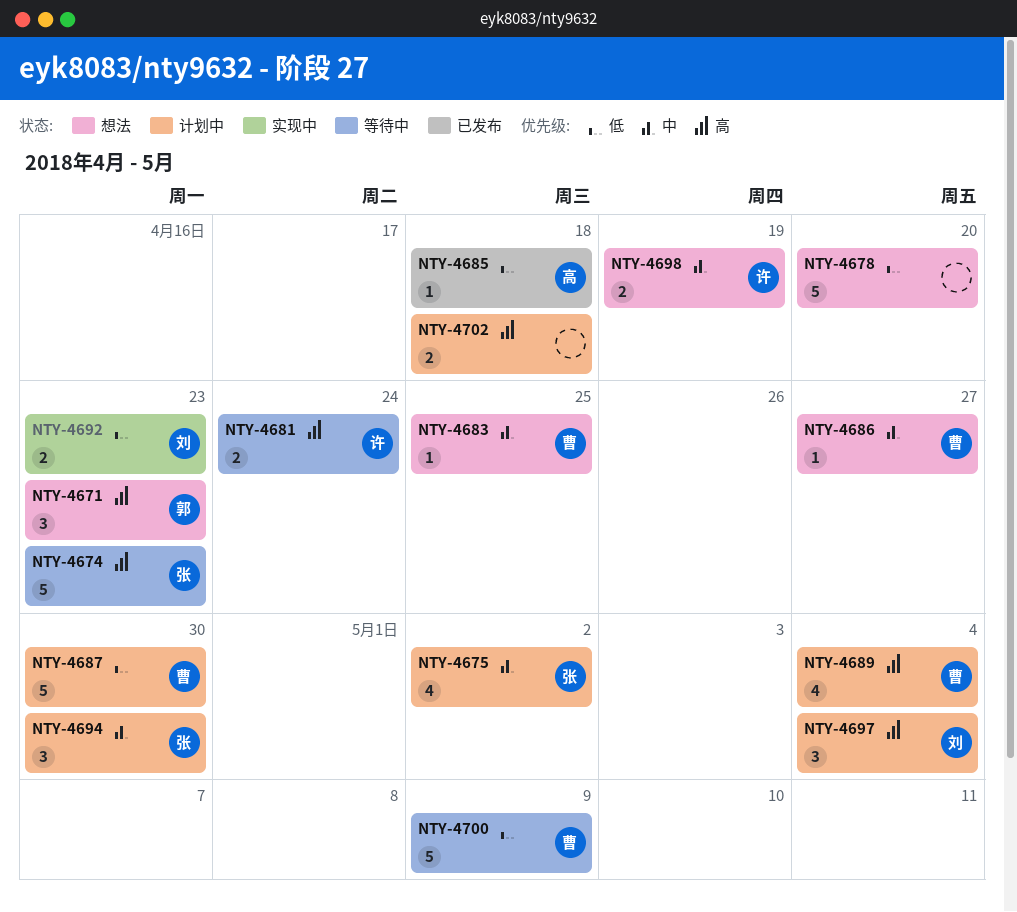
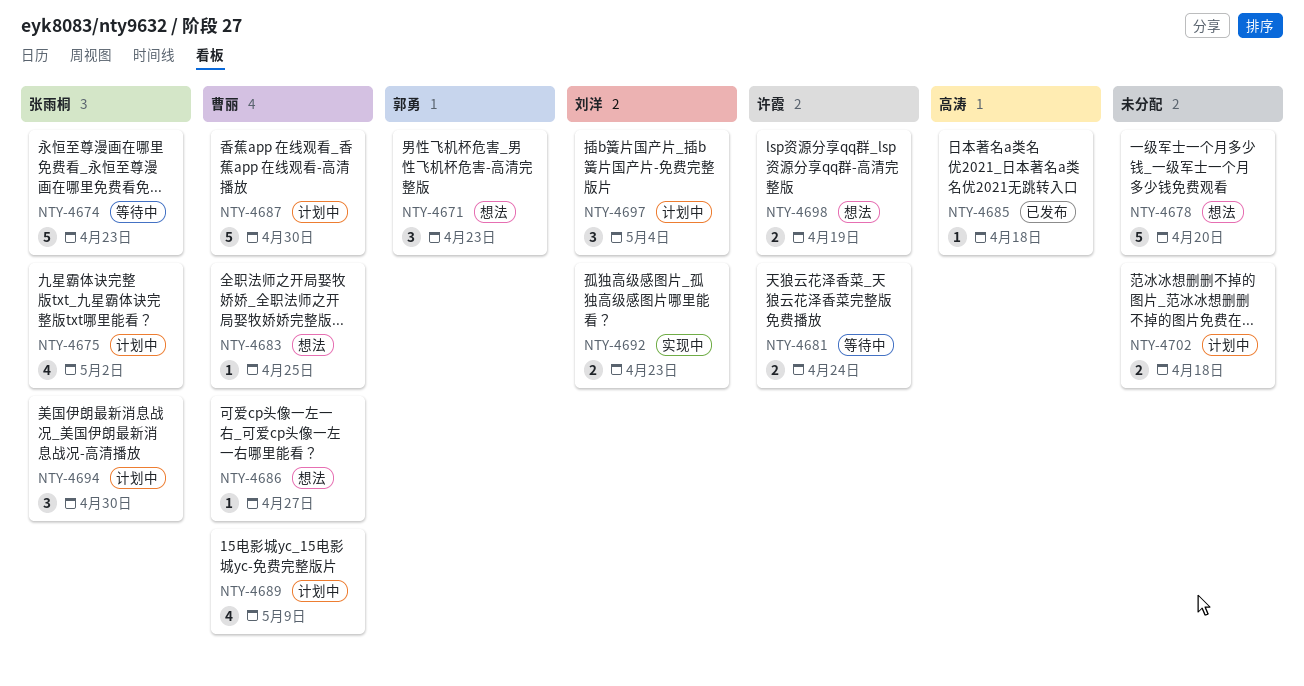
NTY-4689, due: May 4 -> May 9
NTY-4700: present -> none

